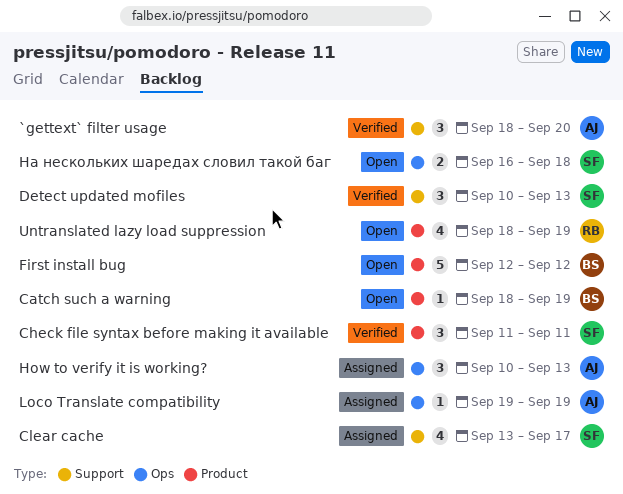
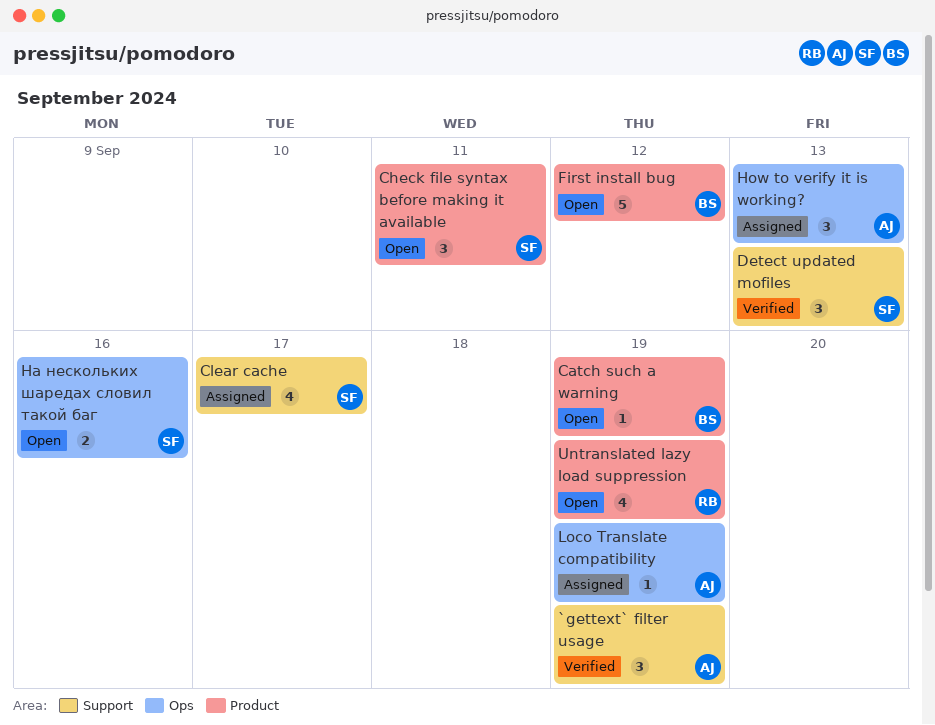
`gettext` filter usage, due: Sep 20 -> Sep 19
Check file syntax before making it available, status: Verified -> Open
На нескольких шаредах словил такой баг, due: Sep 18 -> Sep 16

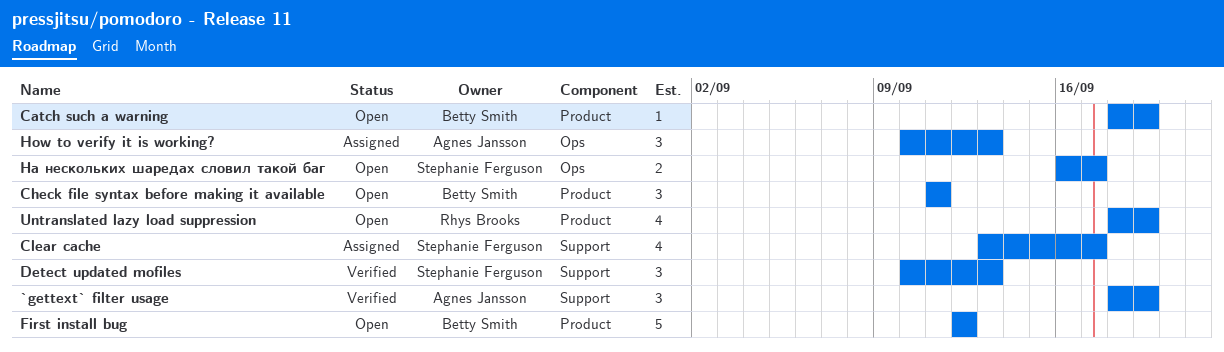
Check file syntax before making it available, owner: Stephanie Ferguson -> Betty Smith
Loco Translate compatibility: present -> none
На нескольких шаредах словил такой баг, due: Sep 16 -> Sep 17

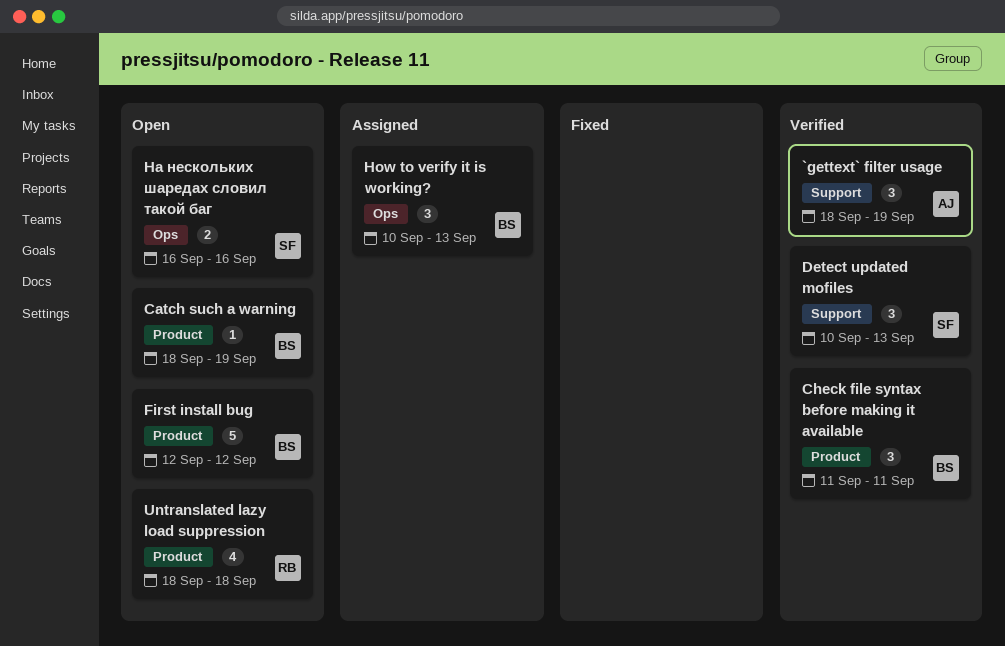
Check file syntax before making it available, status: Open -> Verified
Clear cache: present -> none
How to verify it is working?, owner: Agnes Jansson -> Betty Smith
Untranslated lazy load suppression, due: Sep 19 -> Sep 18
На нескольких шаредах словил такой баг, due: Sep 17 -> Sep 16

